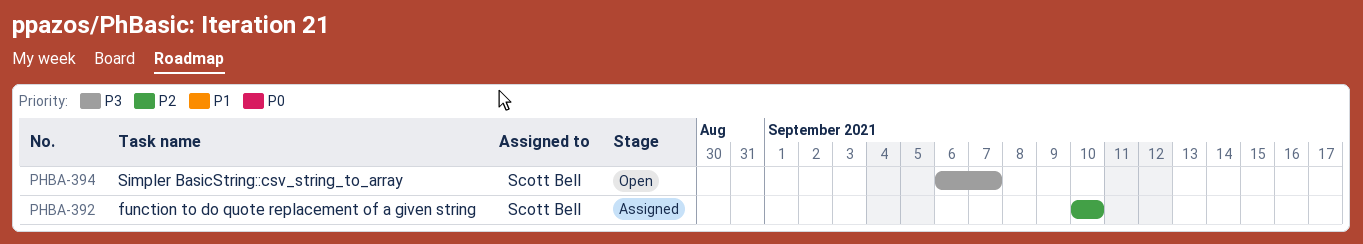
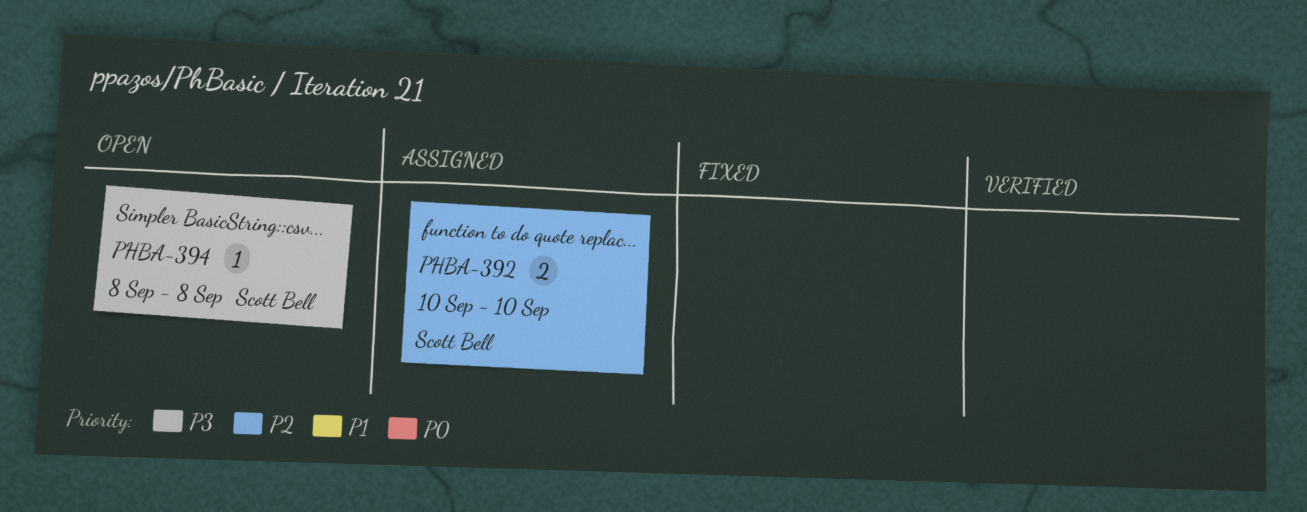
PHBA-394, start: Sep 6 -> Sep 8
PHBA-394, due: Sep 7 -> Sep 8

